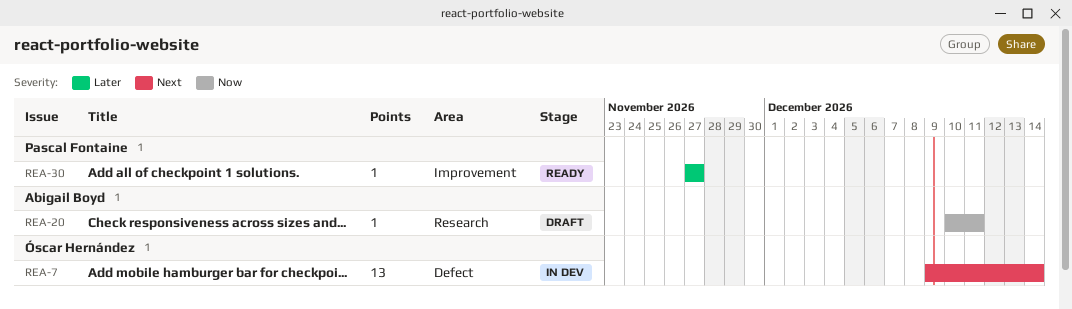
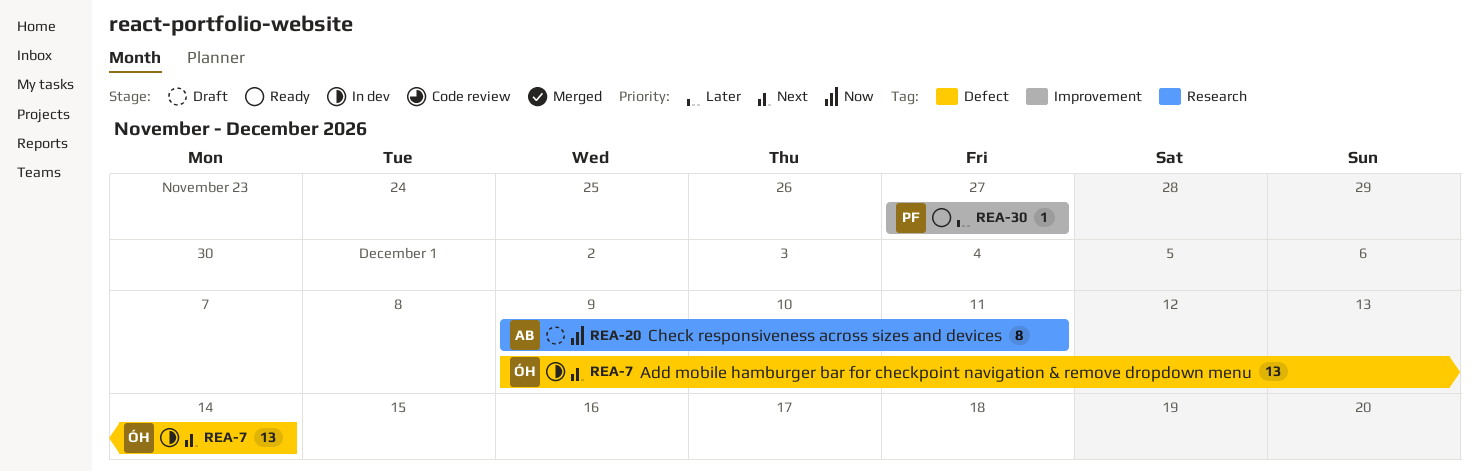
REA-20, estimate: 1 -> 8
REA-20, start: Dec 10 -> Dec 9

